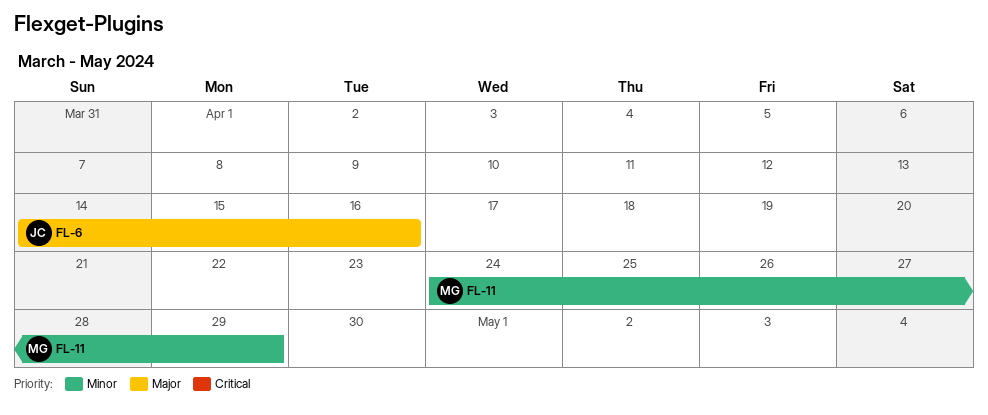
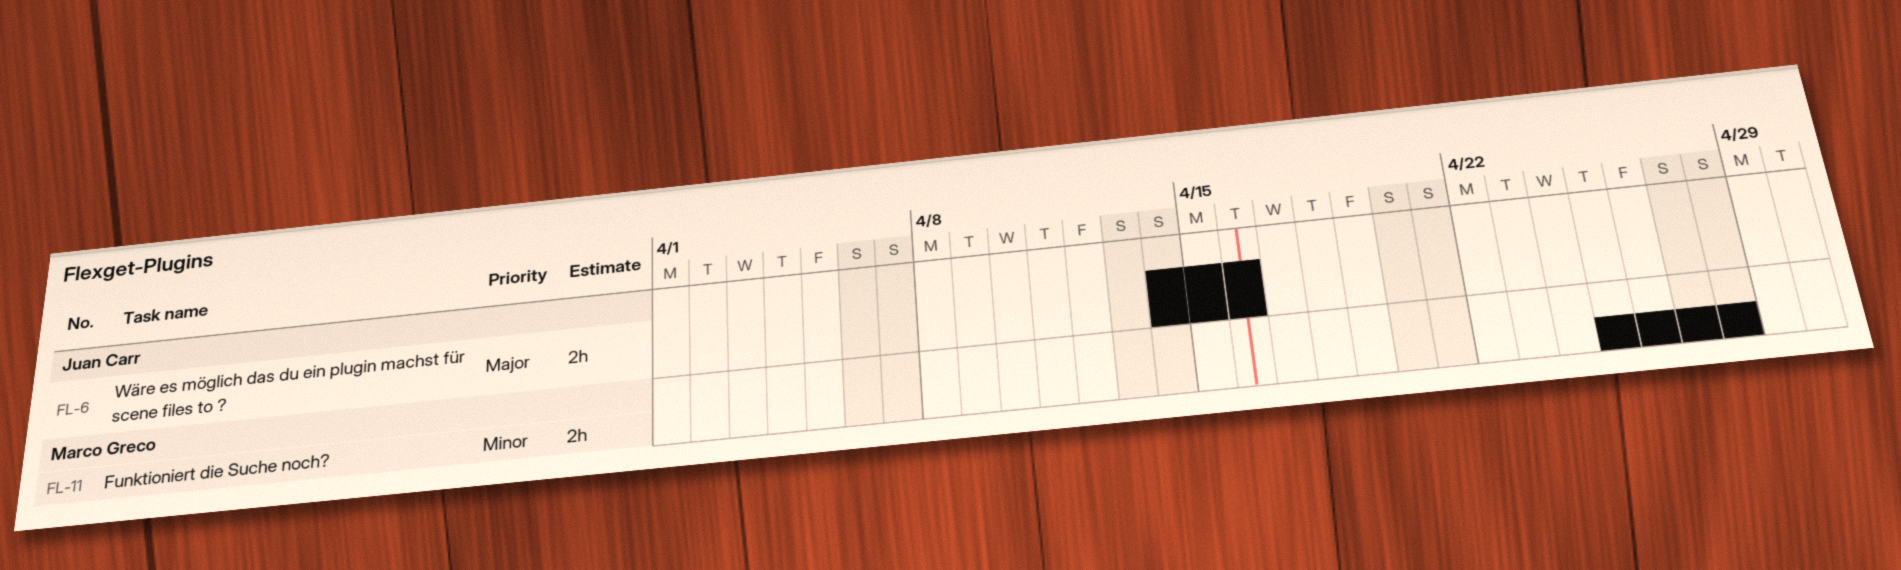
FL-11, start: Apr 24 -> Apr 25
FL-11, due: Apr 29 -> Apr 28

